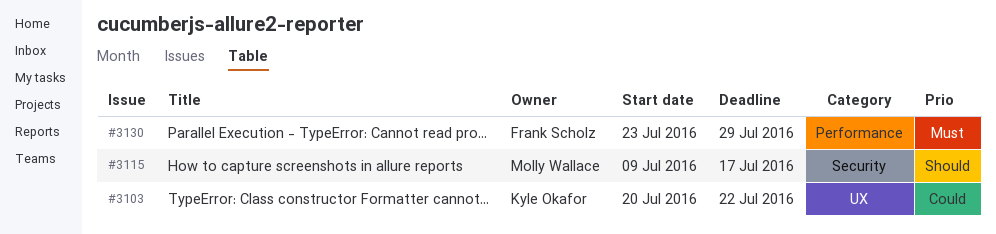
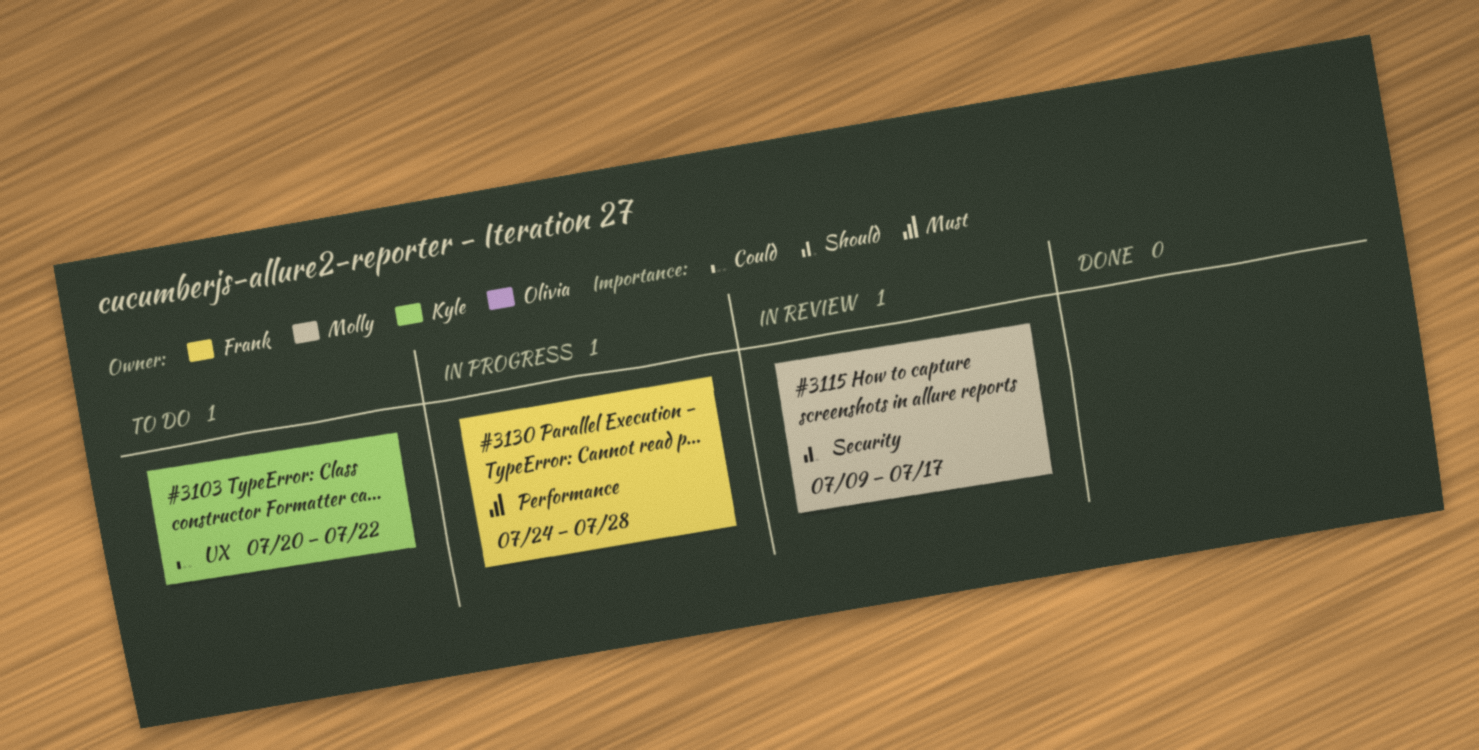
#3130, start: Jul 23 -> Jul 24
#3130, due: Jul 29 -> Jul 28

